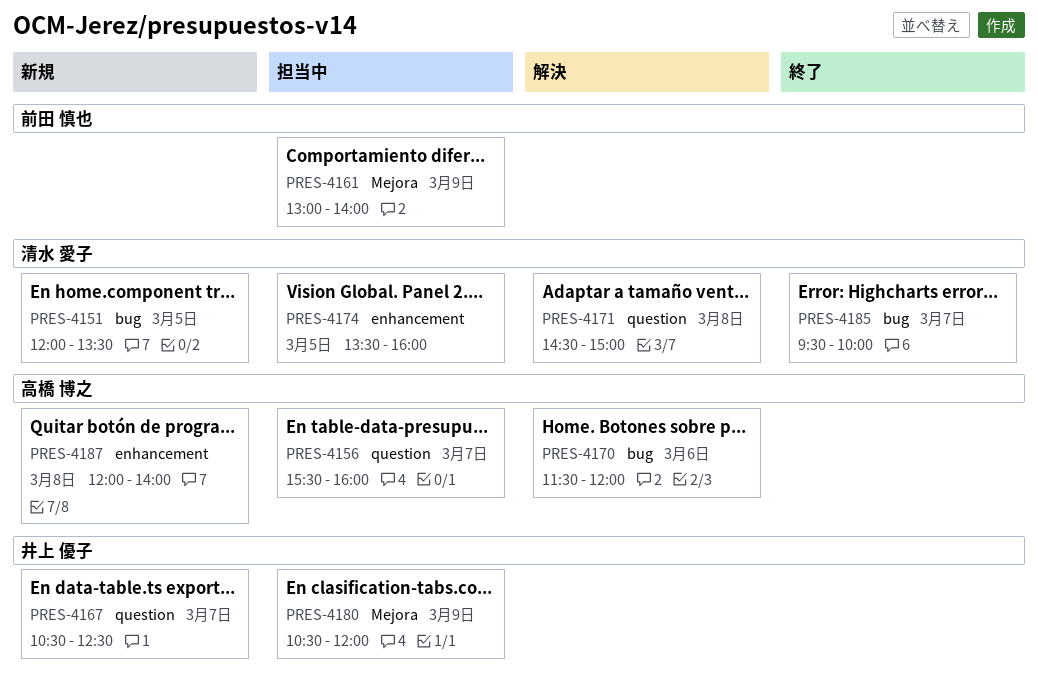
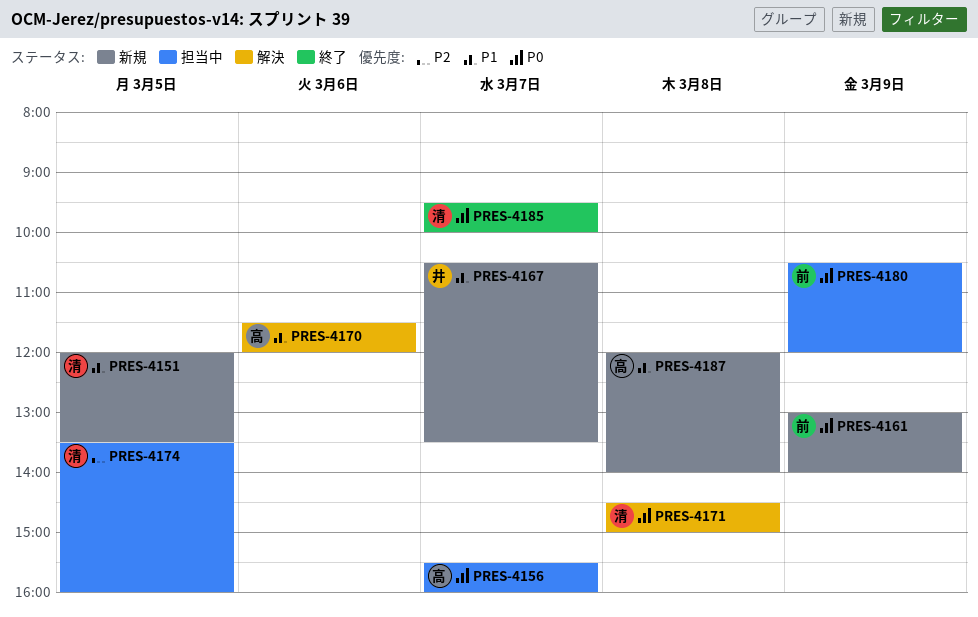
PRES-4161, status: 担当中 -> 新規
PRES-4167, ends: 12:30 -> 13:30
PRES-4180, owner: 井上 優子 -> 前田 慎也

